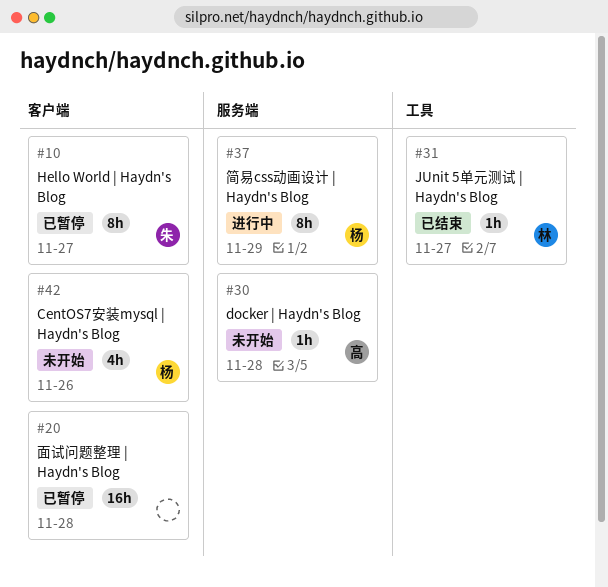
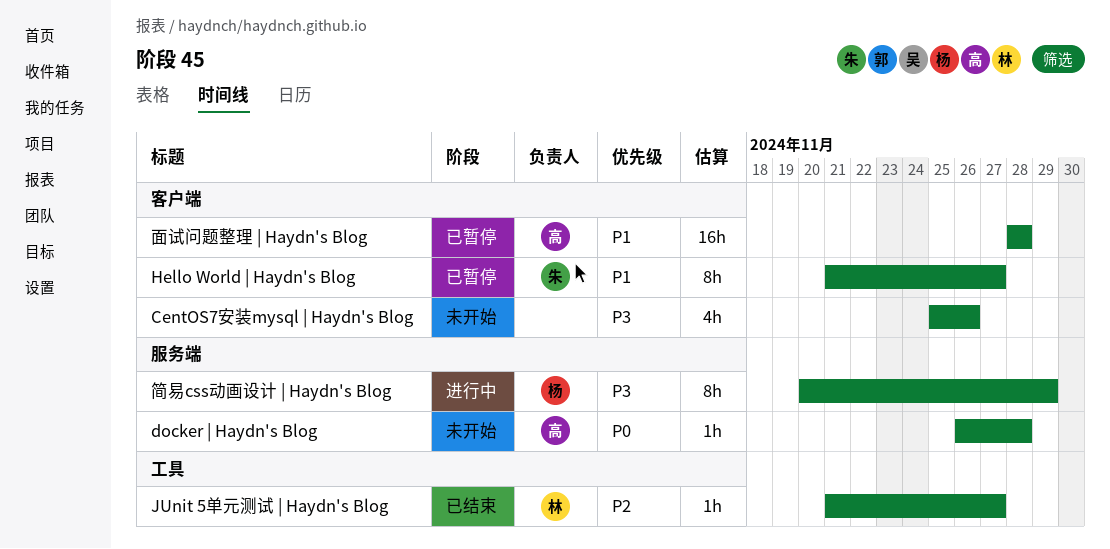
CentOS7安装mysql | Haydn's Blog, owner: 杨 -> none
面试问题整理 | Haydn's Blog, owner: none -> 高

